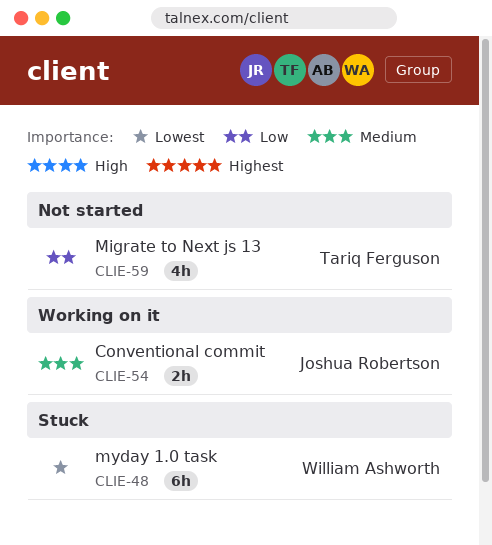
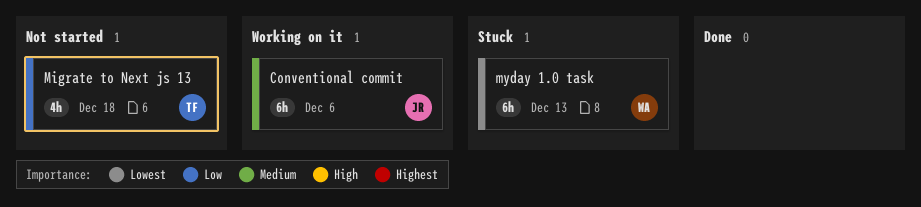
Conventional commit, estimate: 2h -> 6h

